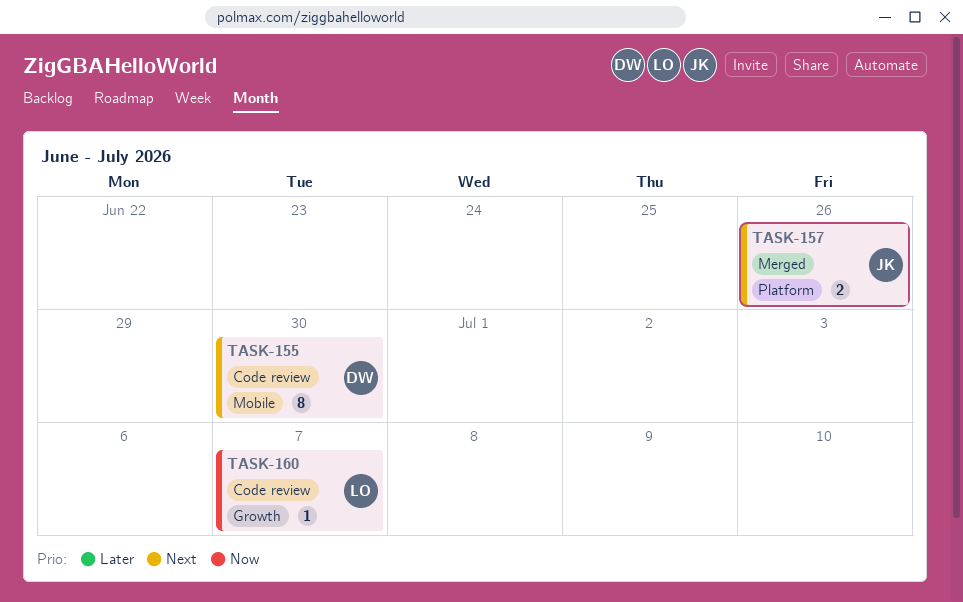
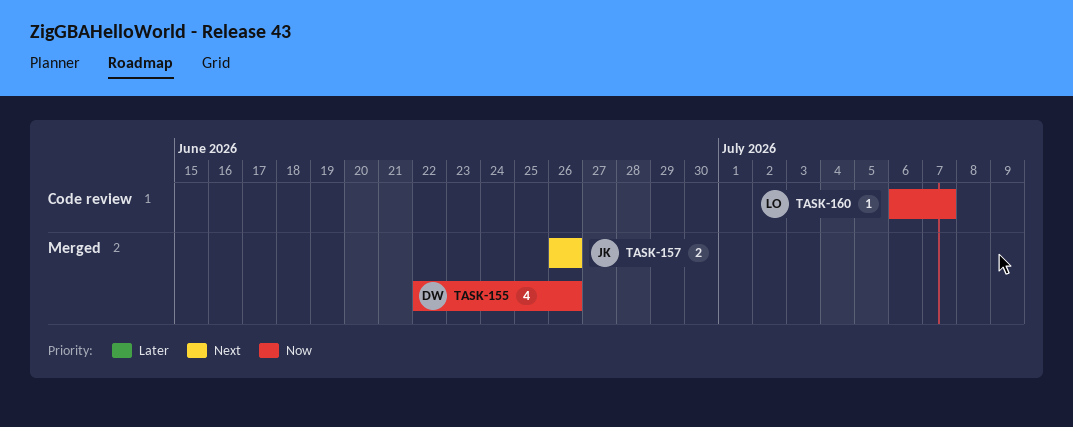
TASK-155, status: Code review -> Merged
TASK-155, priority: Next -> Now
TASK-155, estimate: 8 -> 4
TASK-155, due: Jun 30 -> Jun 26

